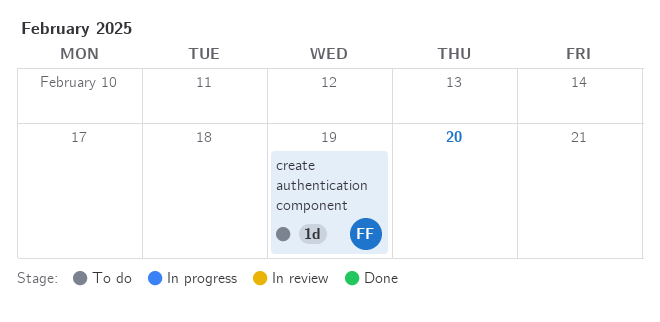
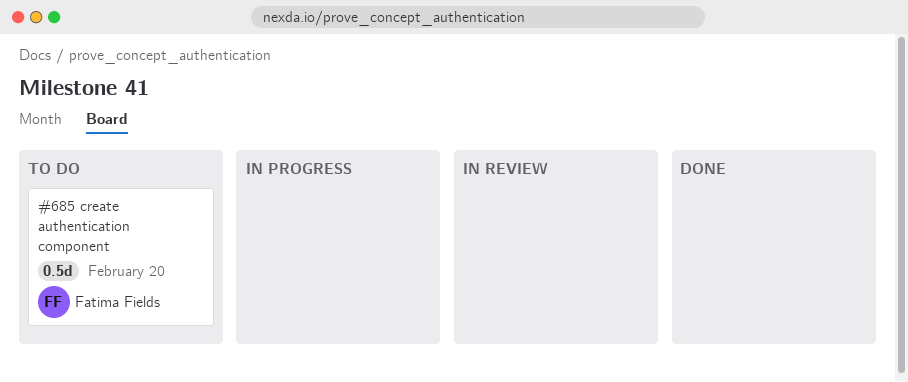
create authentication component, estimate: 1d -> 0.5d
create authentication component, due: Feb 19 -> Feb 20

